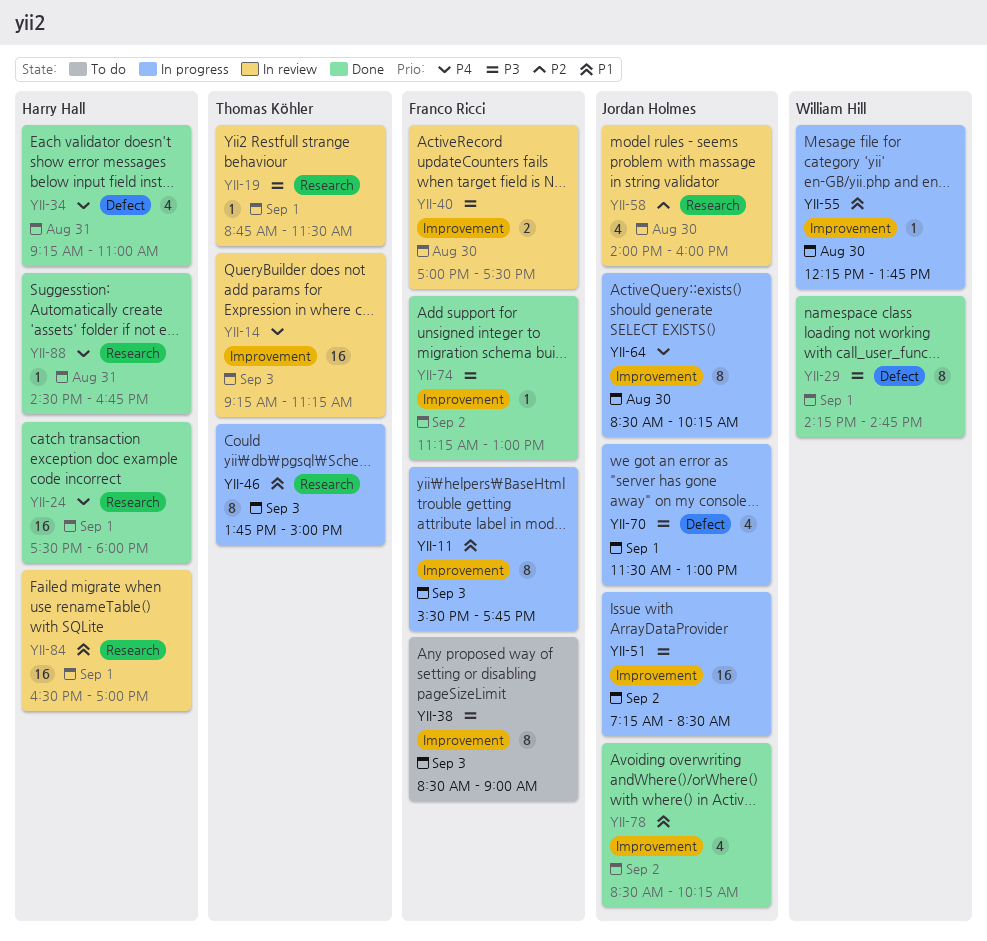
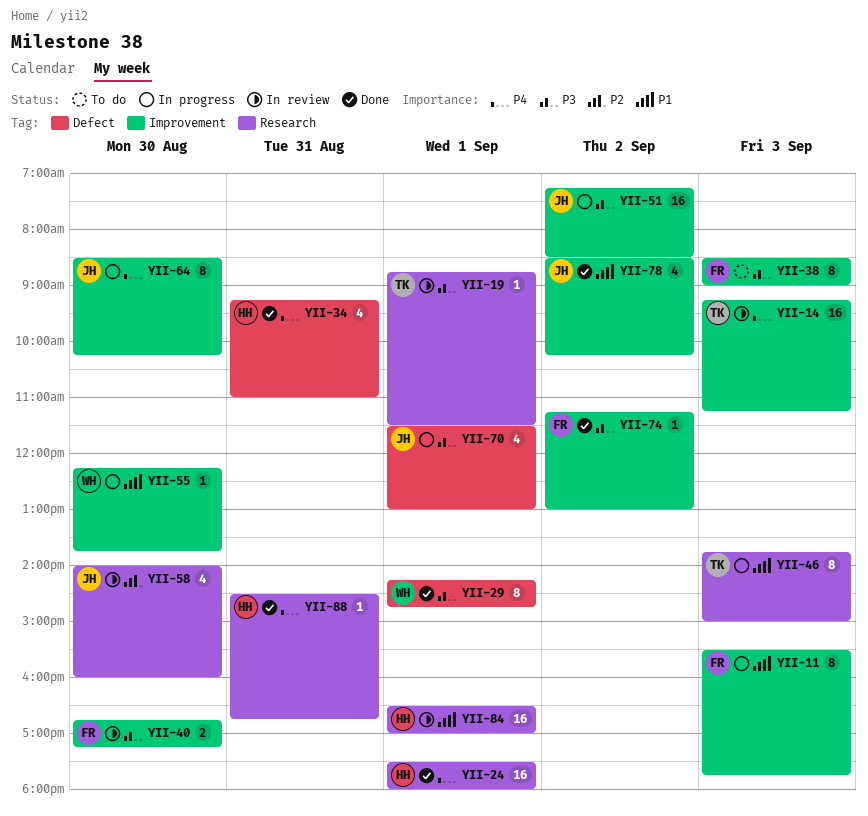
YII-40, begins: 17:00 -> 16:45
YII-40, ends: 17:30 -> 17:15

